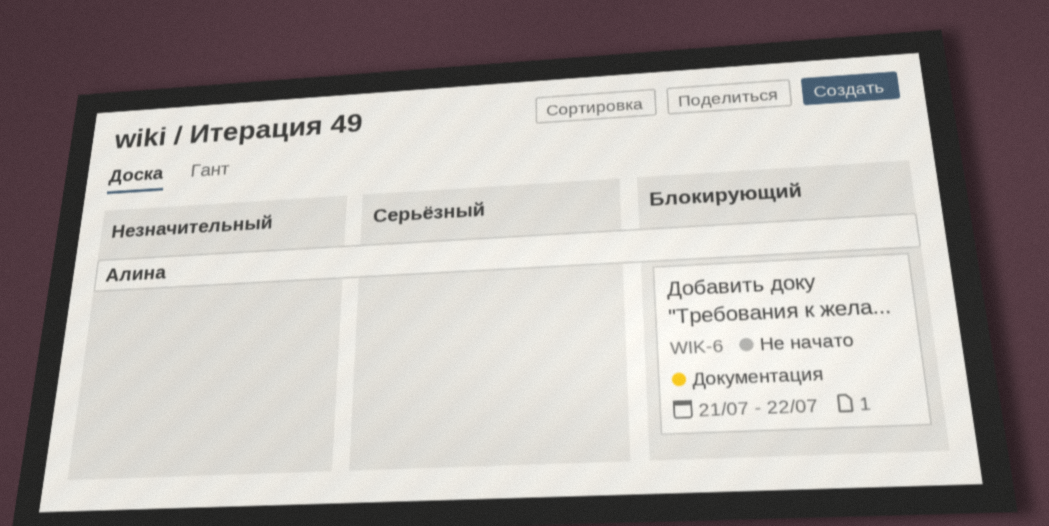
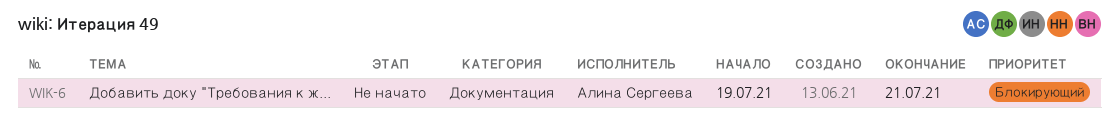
WIK-6, start: Jul 21 -> Jul 19
WIK-6, due: Jul 22 -> Jul 21

